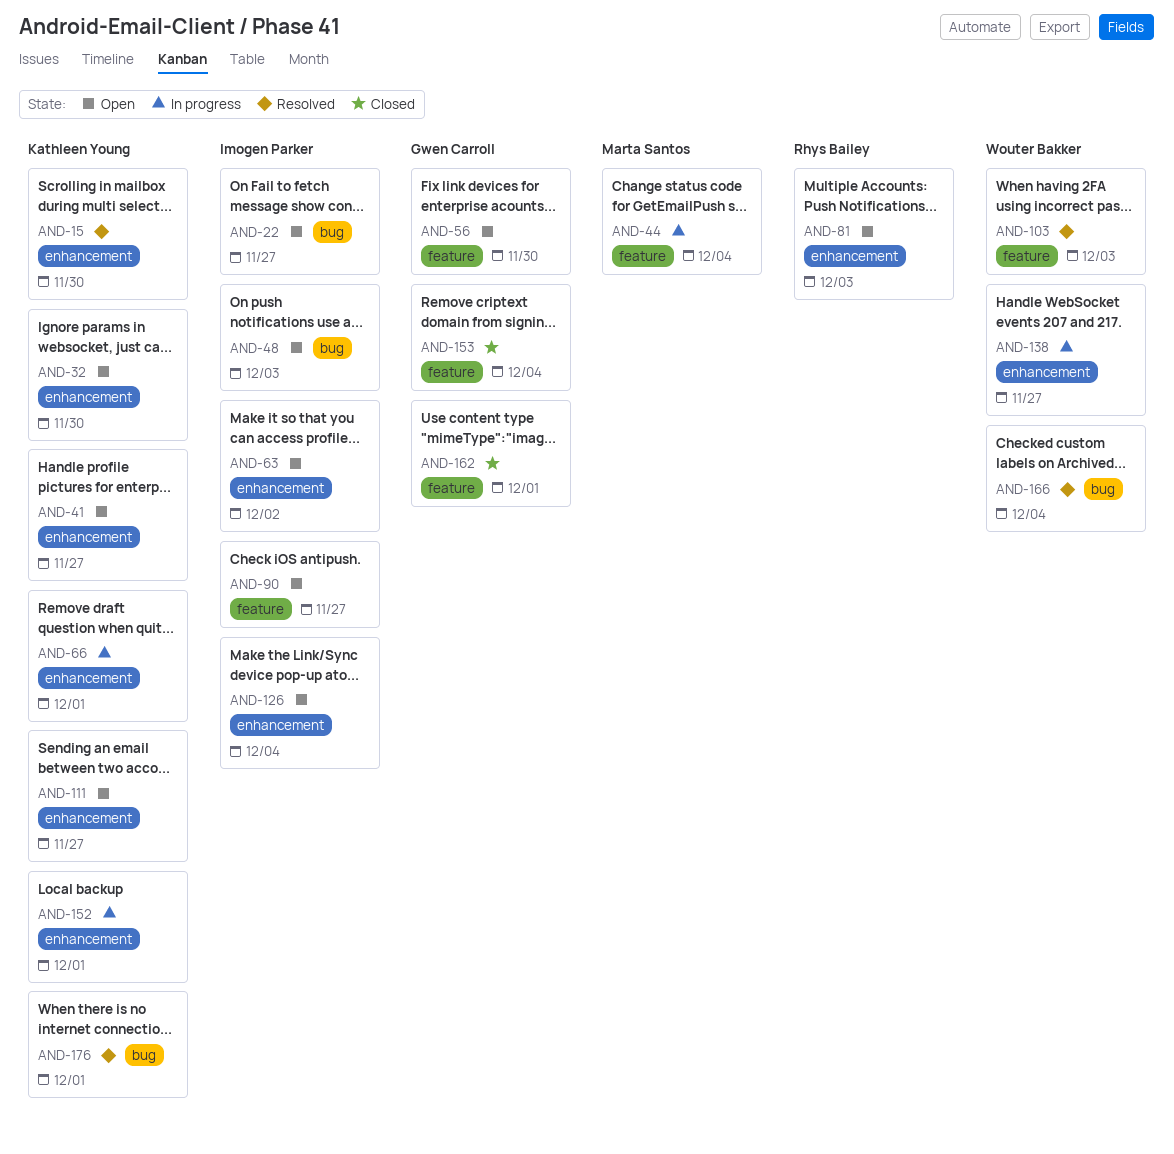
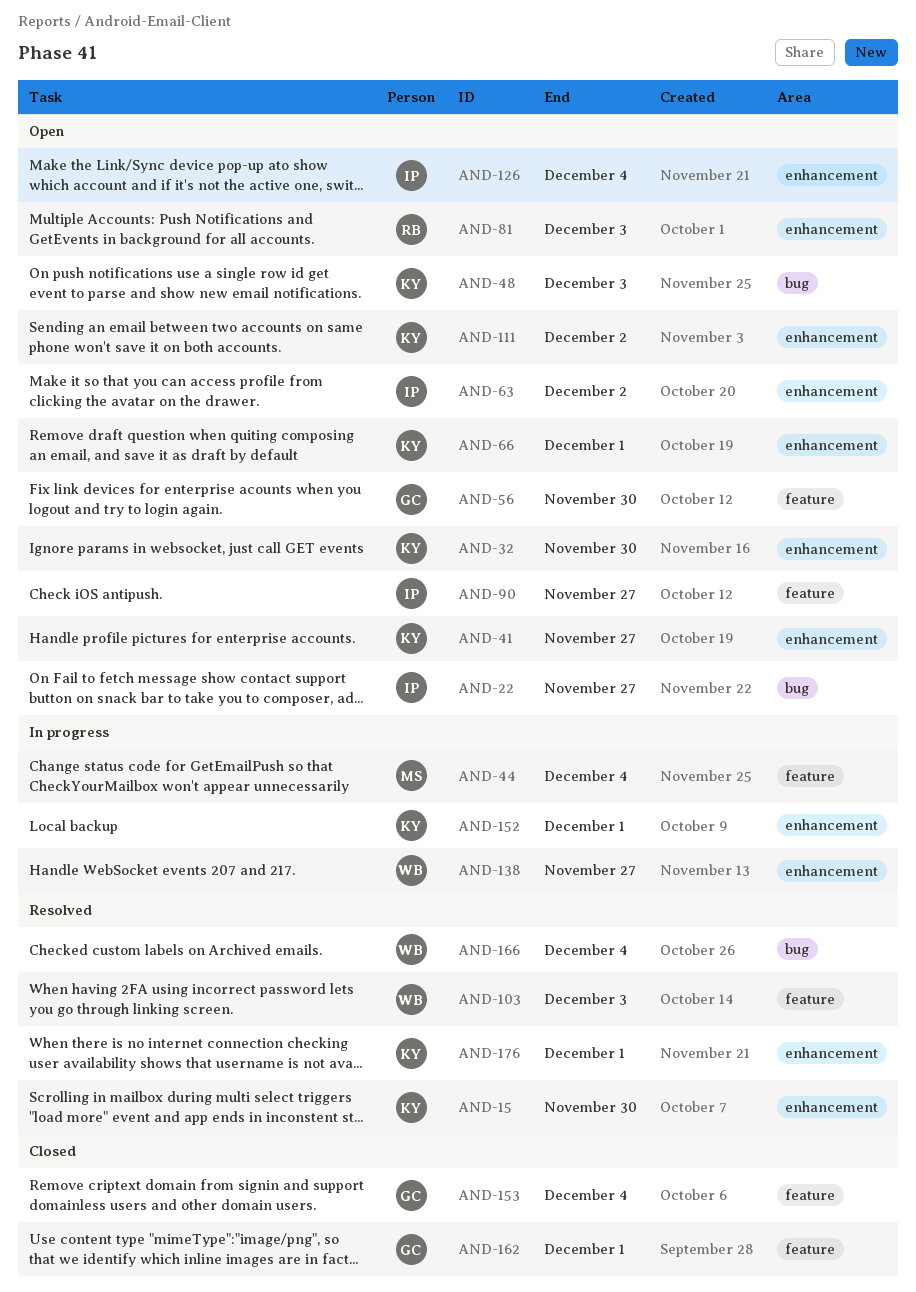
AND-48, owner: Imogen Parker -> Kathleen Young
AND-66, status: In progress -> Open
AND-111, due: Nov 27 -> Dec 2
AND-176, label: bug -> enhancement

